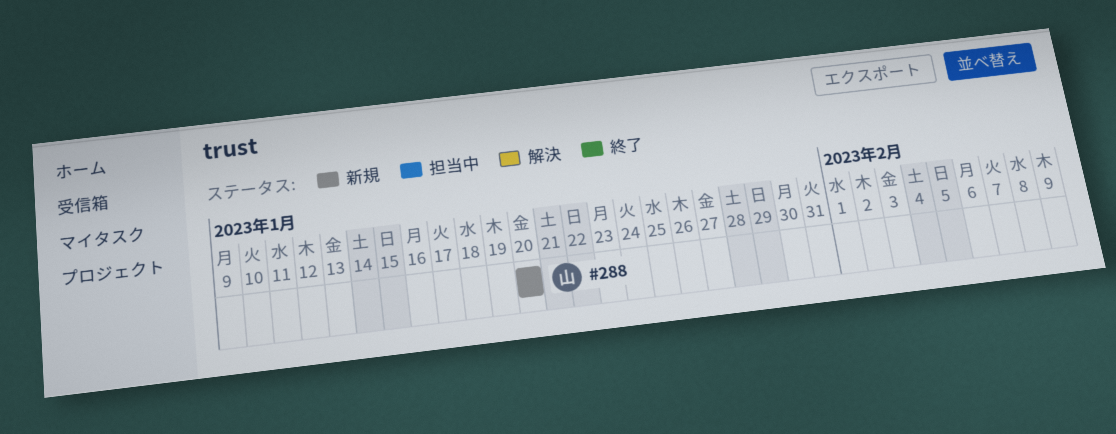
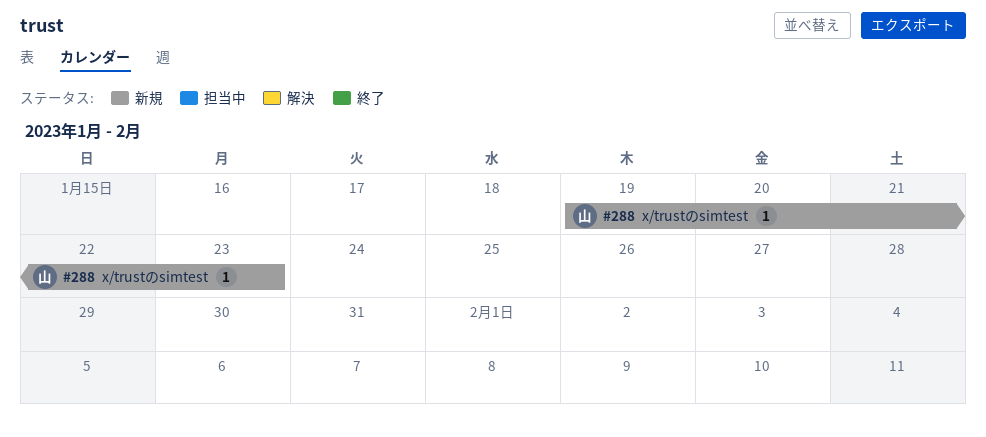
#288, start: Jan 20 -> Jan 19
#288, due: Jan 20 -> Jan 23

